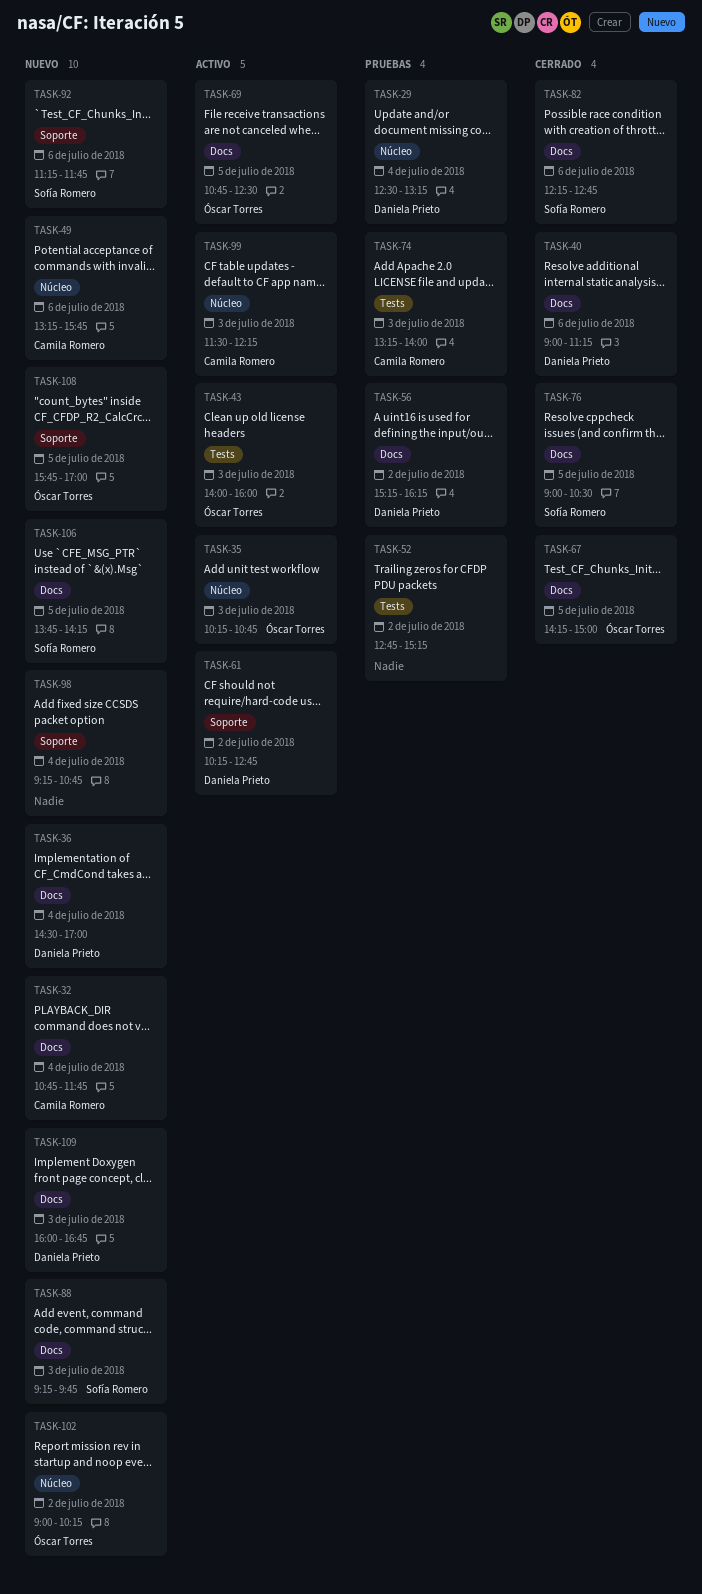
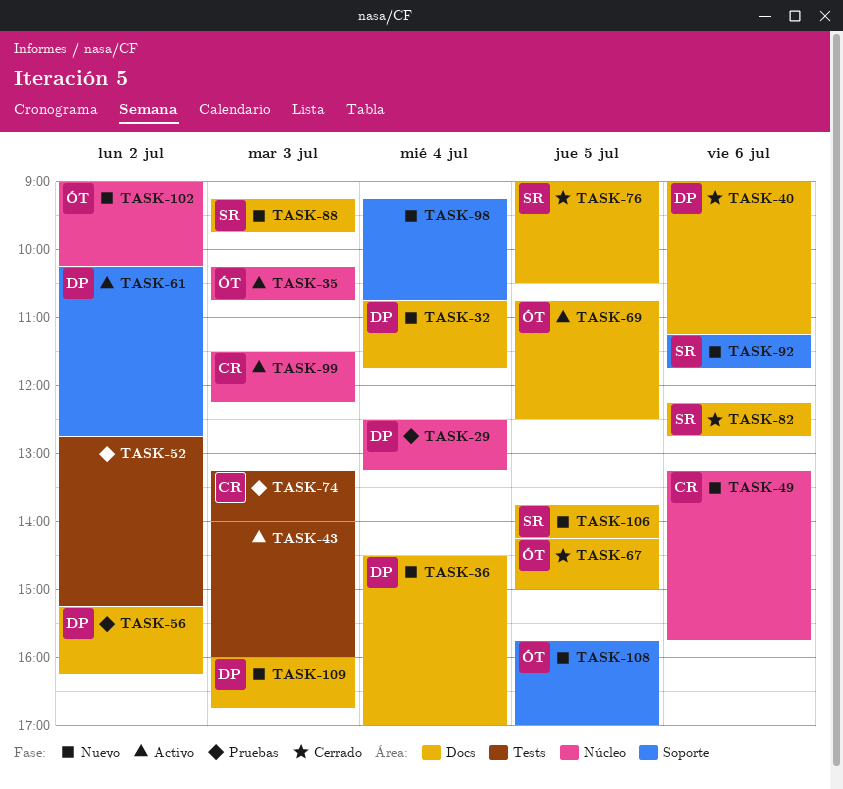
TASK-32, owner: Camila Romero -> Daniela Prieto
TASK-43, owner: Óscar Torres -> none

